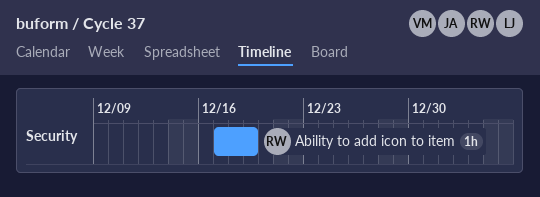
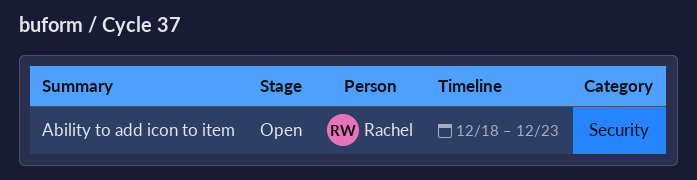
Ability to add icon to item, start: Dec 17 -> Dec 18
Ability to add icon to item, due: Dec 19 -> Dec 23

